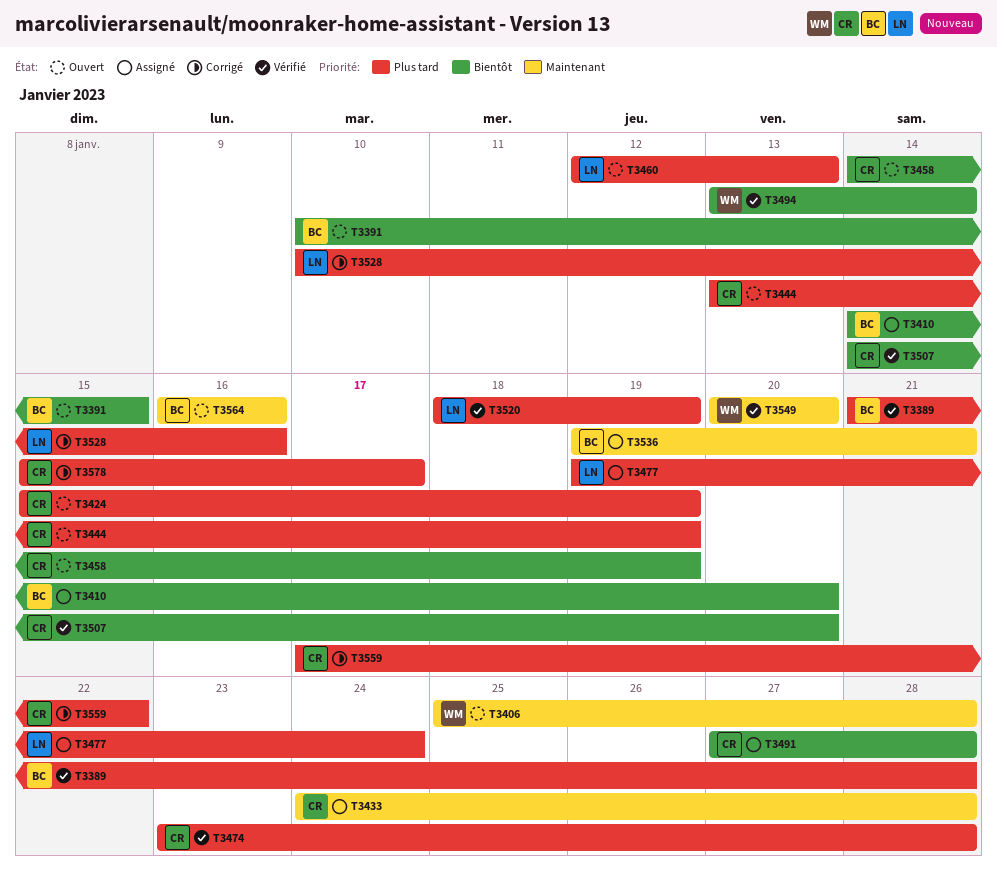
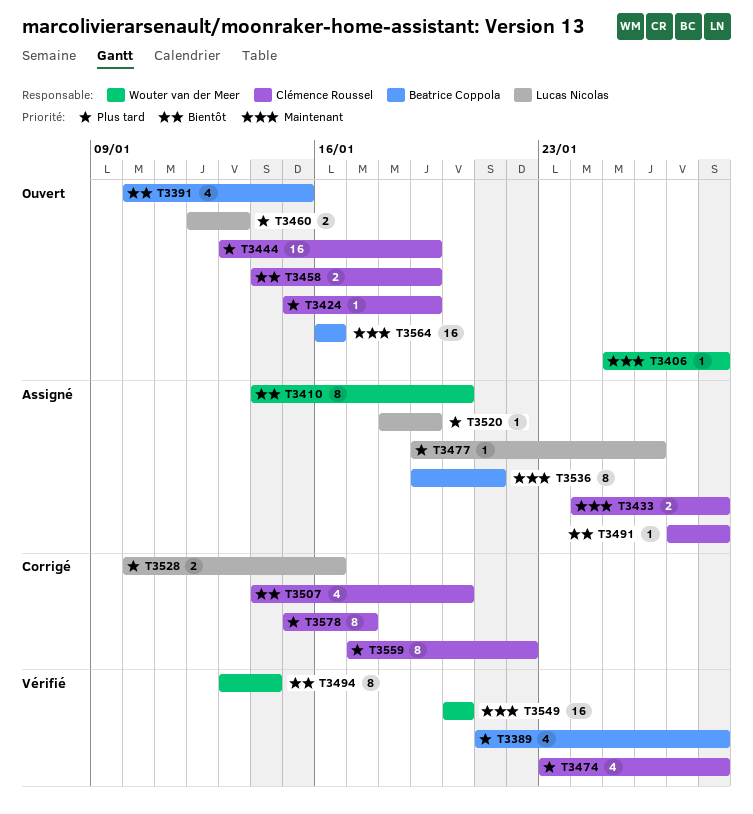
T3410, owner: Beatrice Coppola -> Wouter van der Meer
T3477, due: Jan 24 -> Jan 26
T3507, status: Vérifié -> Corrigé
T3520, status: Vérifié -> Assigné

